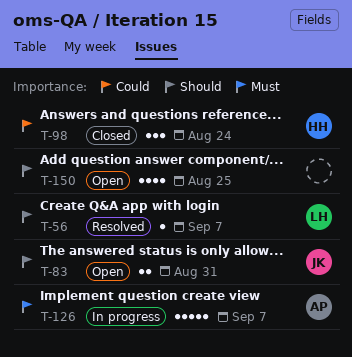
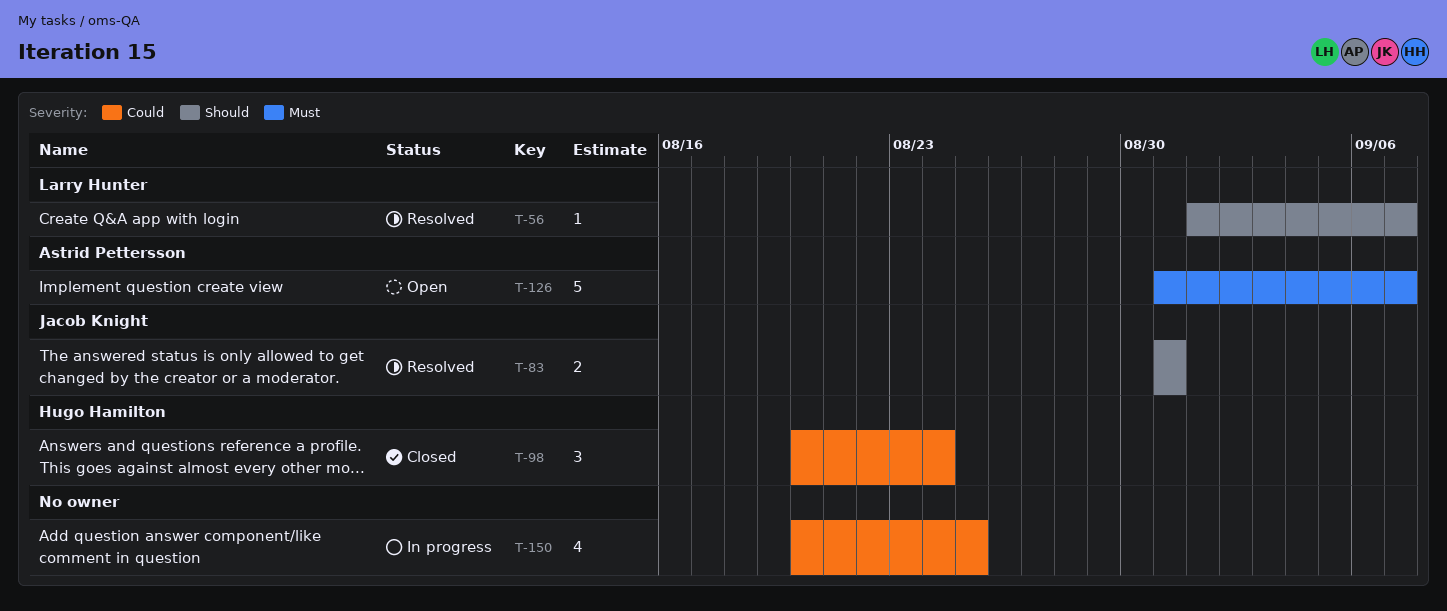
T-83, status: Open -> Resolved
T-126, status: In progress -> Open
T-150, status: Open -> In progress
T-150, priority: Should -> Could

